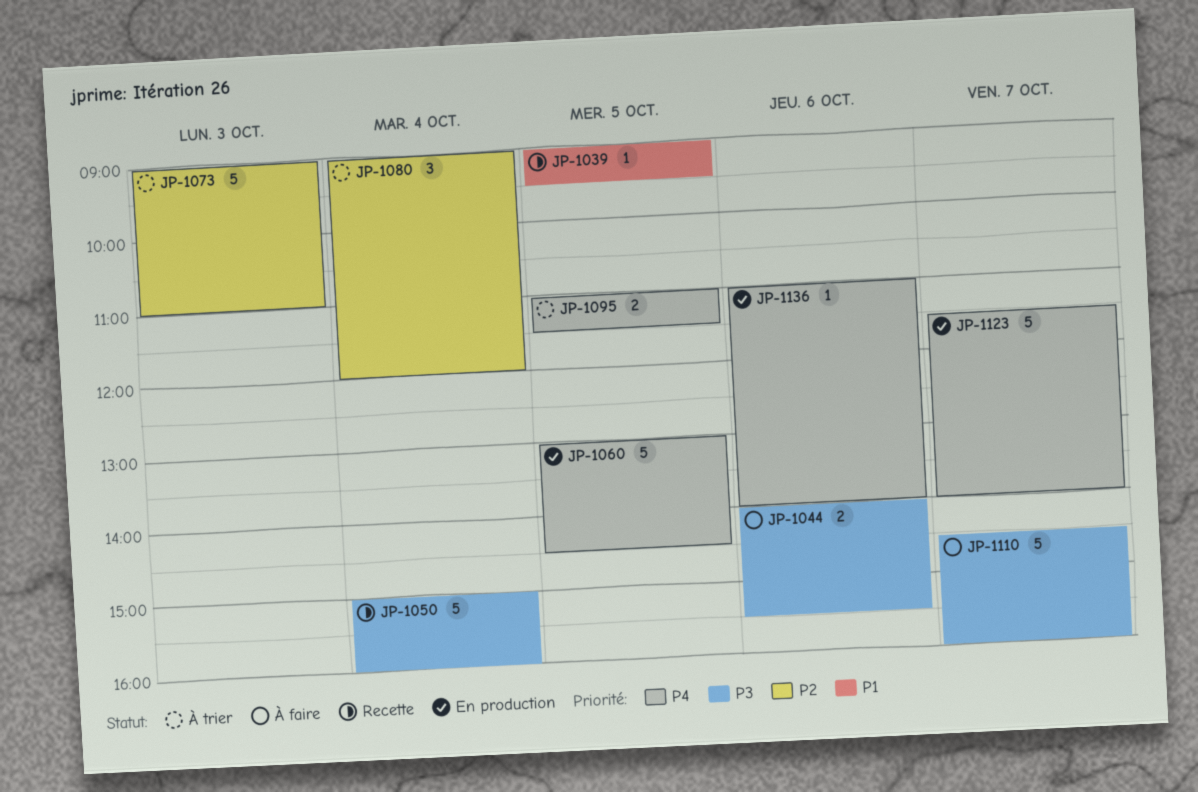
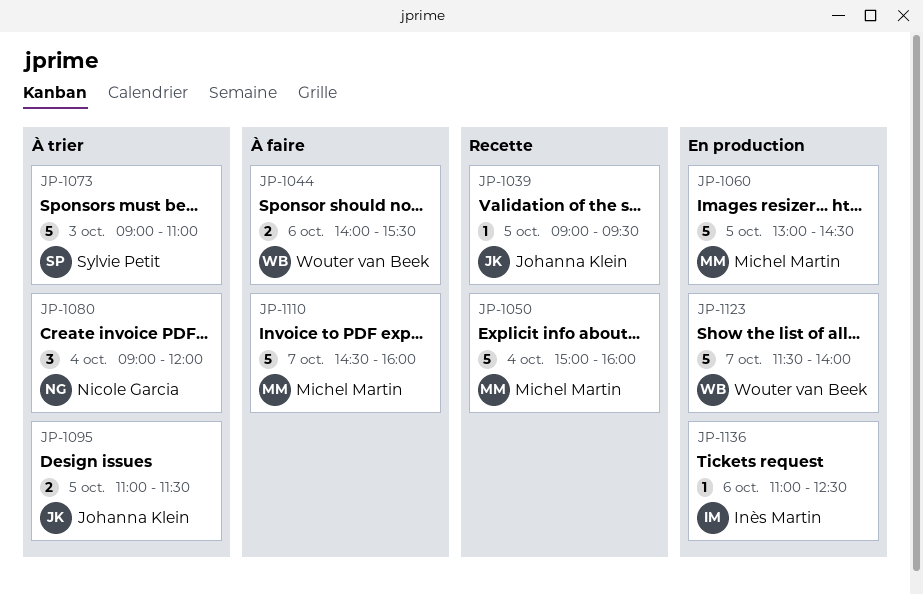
JP-1136, ends: 14:00 -> 12:30

